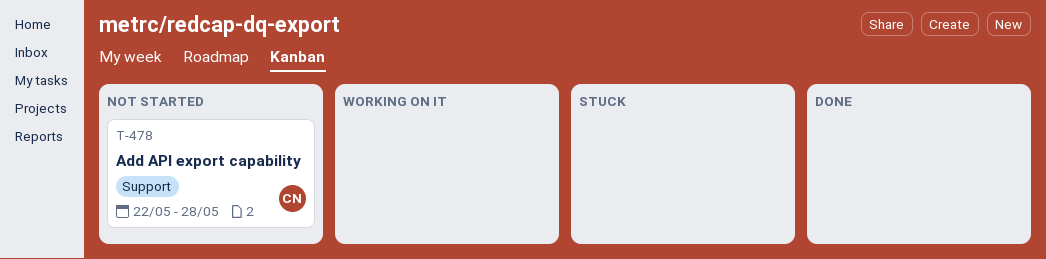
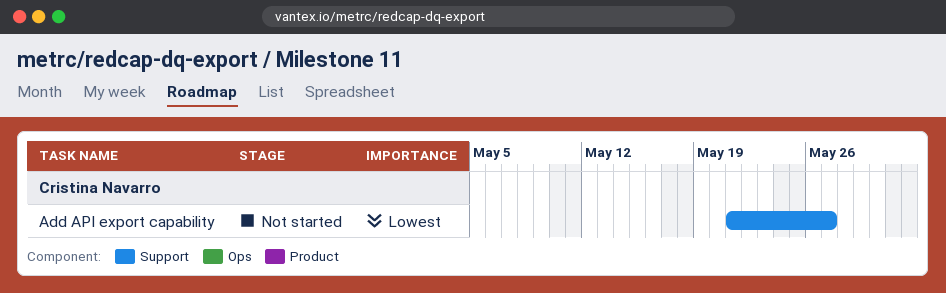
Add API export capability, start: May 22 -> May 21
Add API export capability, due: May 28 -> May 27

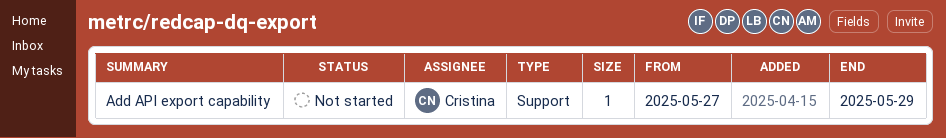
Add API export capability, start: May 21 -> May 27
Add API export capability, due: May 27 -> May 29

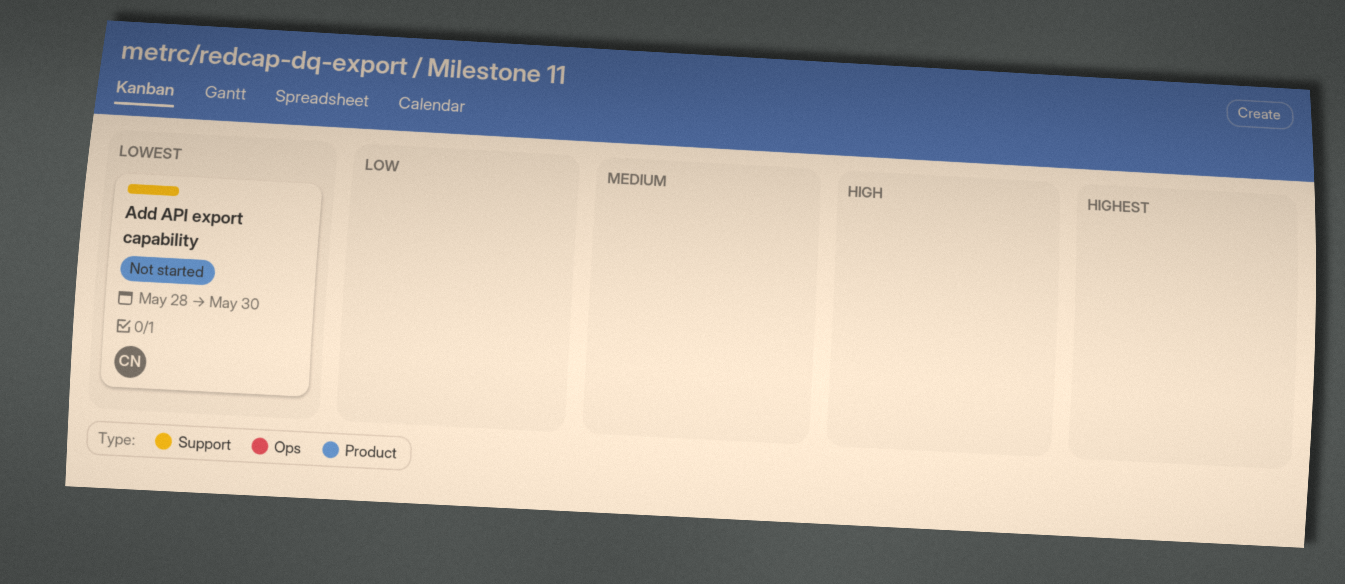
Add API export capability, start: May 27 -> May 28
Add API export capability, due: May 29 -> May 30

